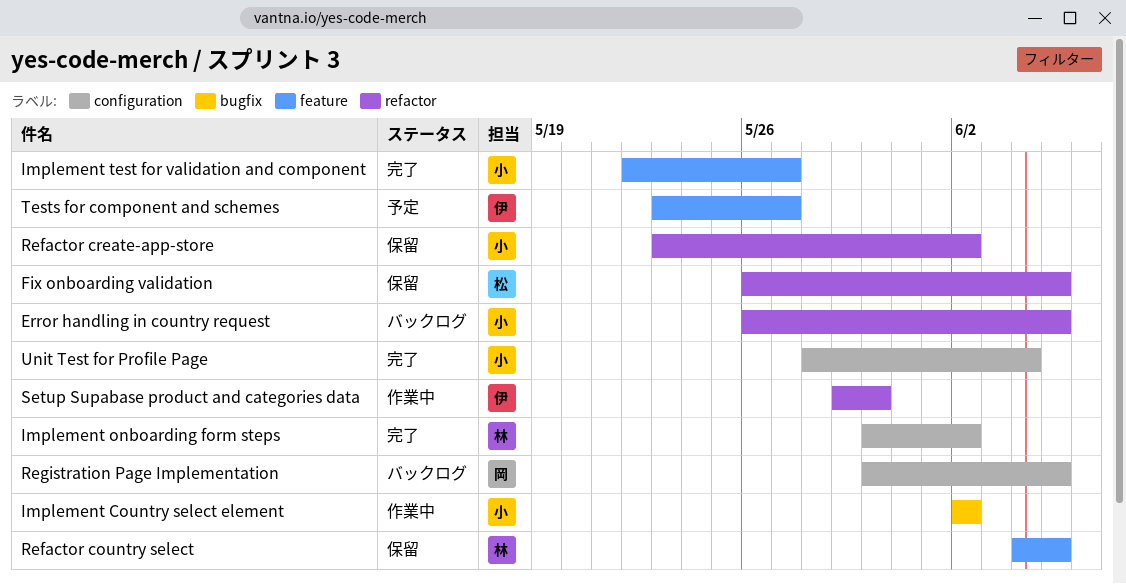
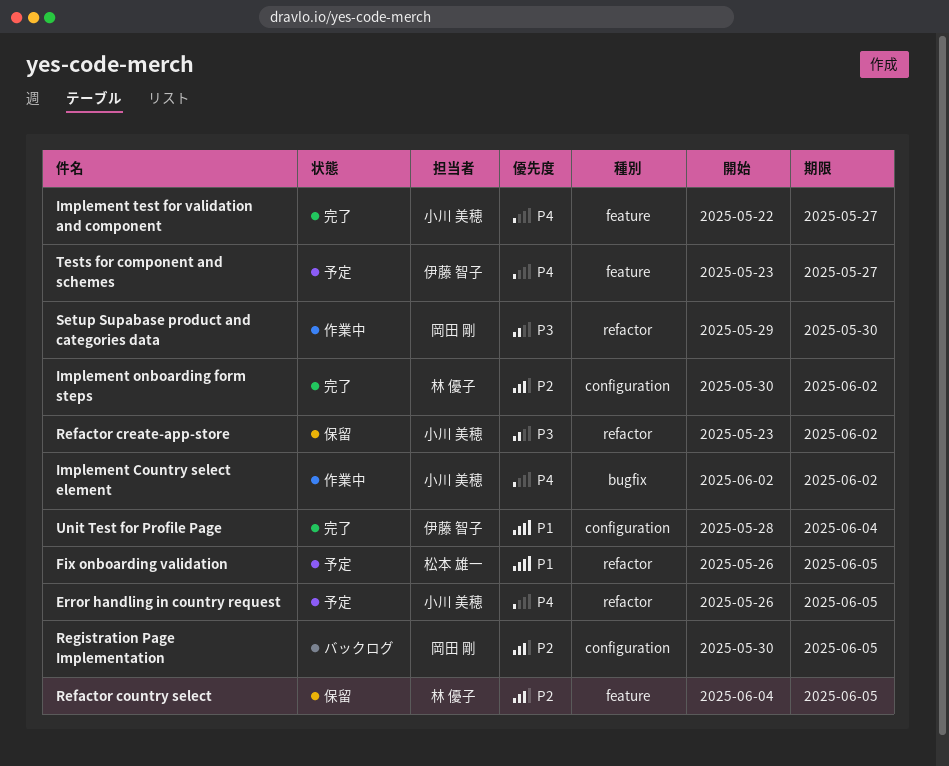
Error handling in country request, status: バックログ -> 予定
Fix onboarding validation, status: 保留 -> 予定
Setup Supabase product and categories data, owner: 伊藤 智子 -> 岡田 剛
Unit Test for Profile Page, owner: 小川 美穂 -> 伊藤 智子

